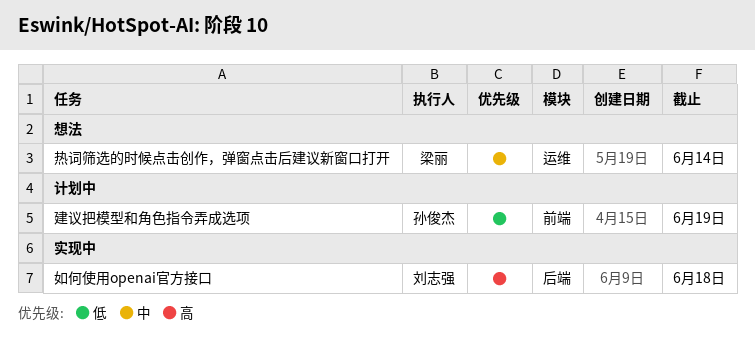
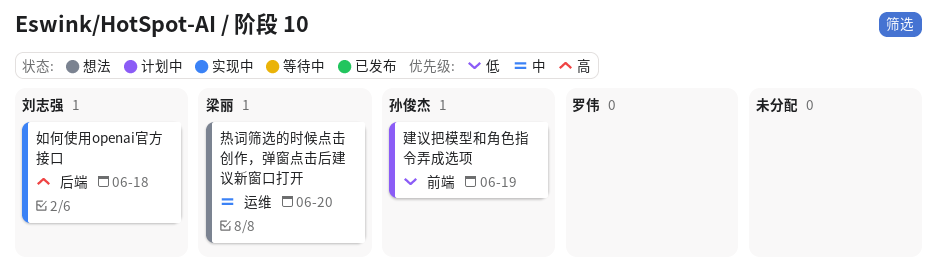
热词筛选的时候点击创作，弹窗点击后建议新窗口打开, due: Jun 14 -> Jun 20

